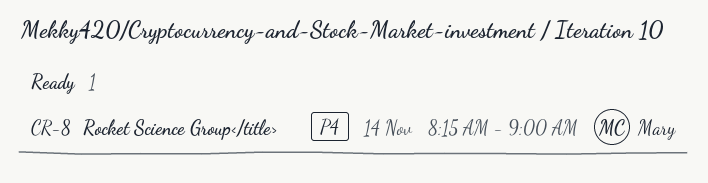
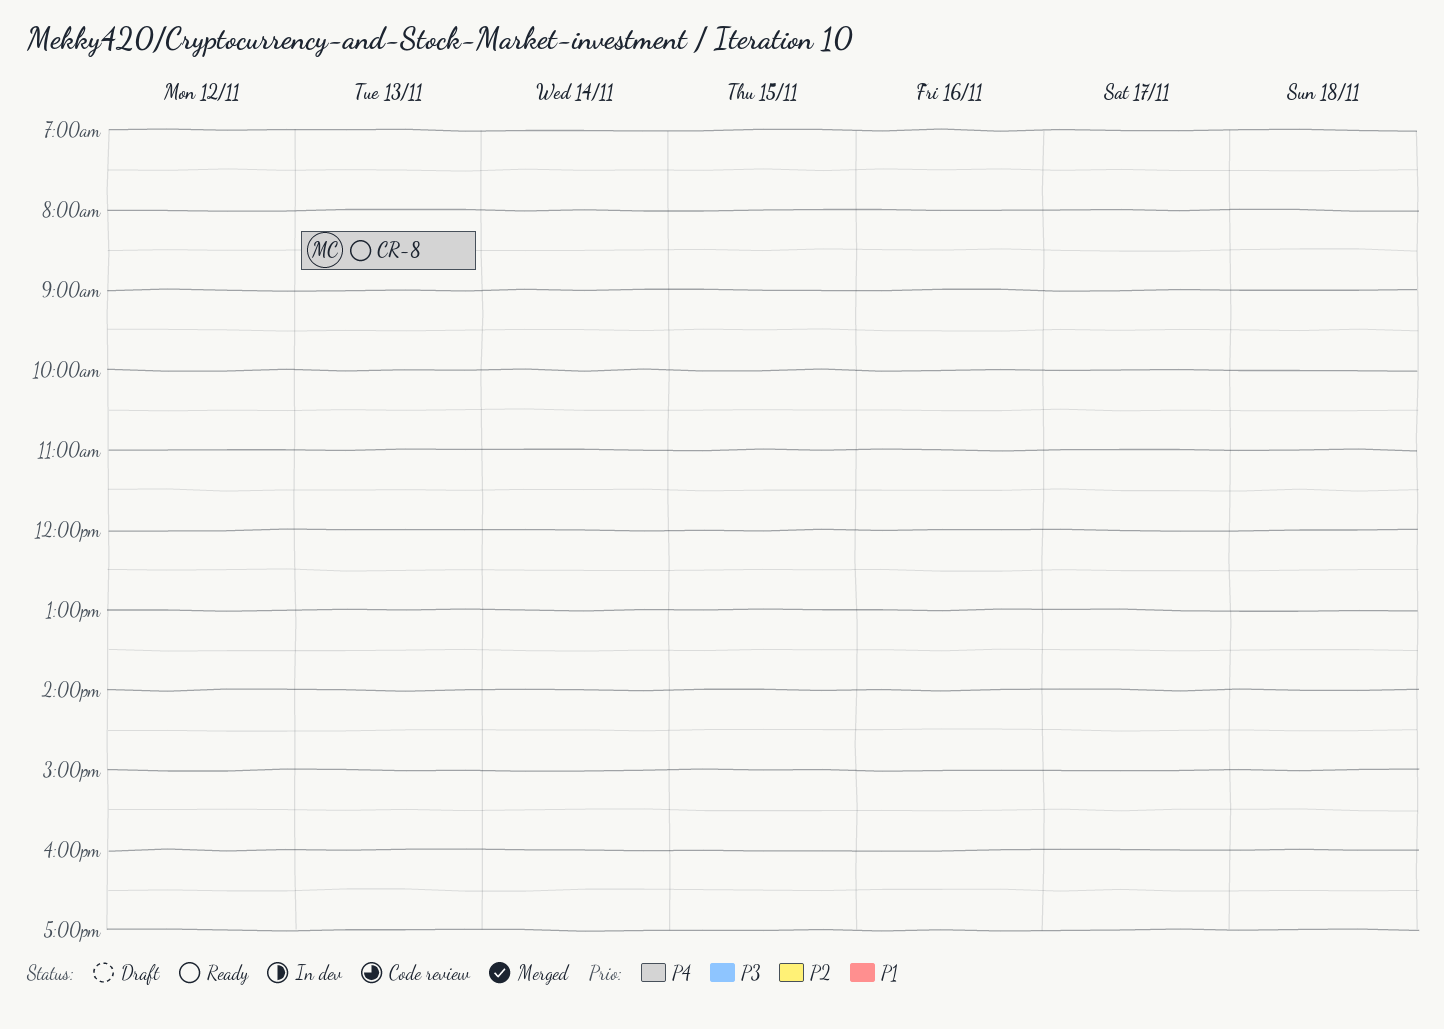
CR-8, day: Nov 14 -> Nov 13
CR-8, ends: 09:00 -> 08:45

